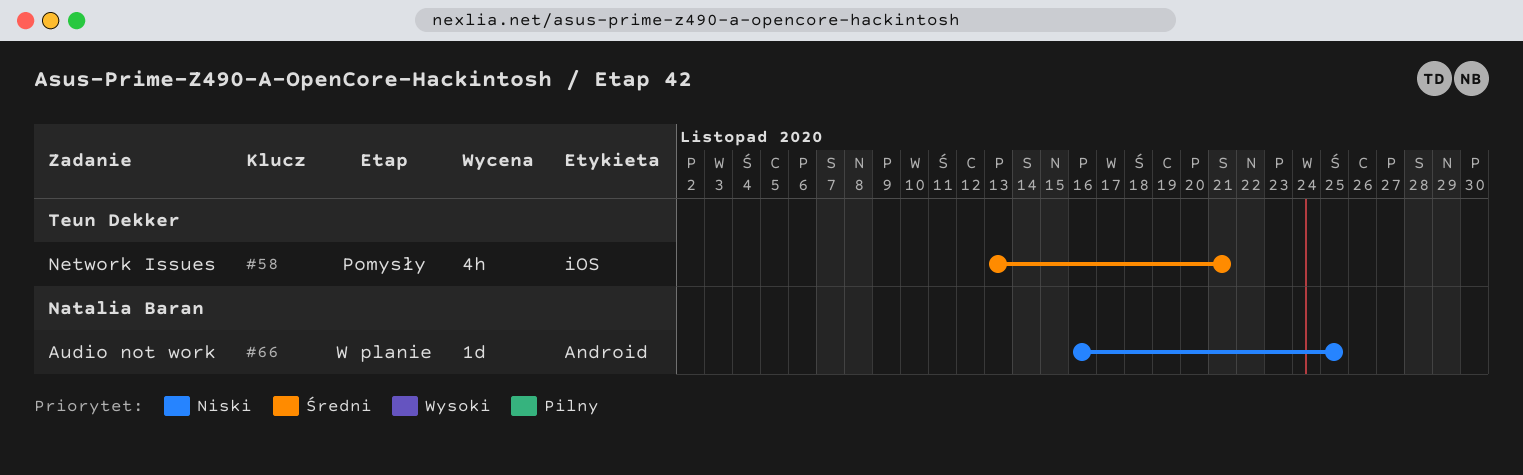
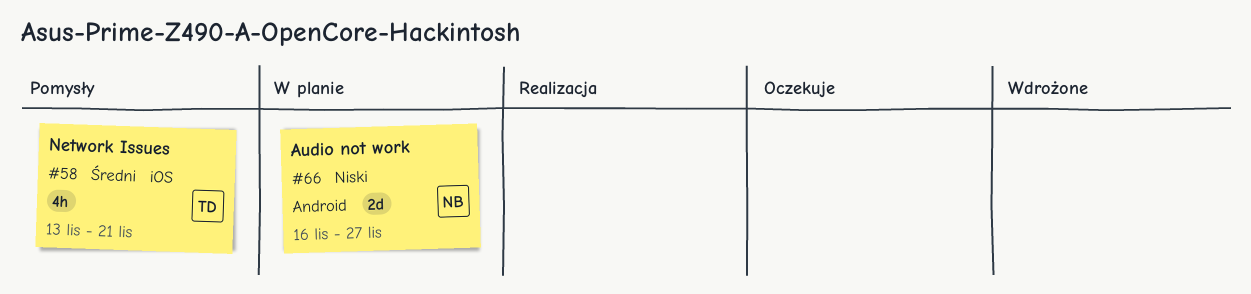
#66, estimate: 1d -> 2d
#66, due: Nov 25 -> Nov 27

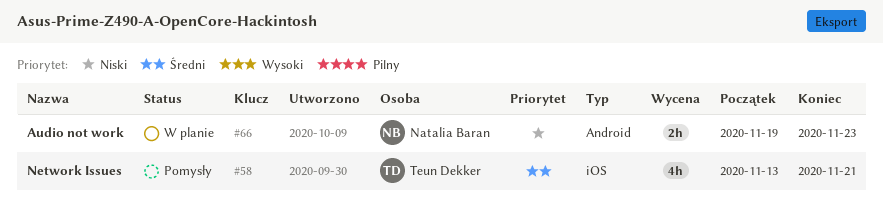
#66, estimate: 2d -> 2h
#66, start: Nov 16 -> Nov 19
#66, due: Nov 27 -> Nov 23

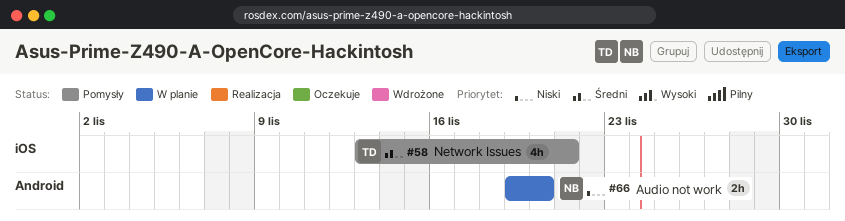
#66, due: Nov 23 -> Nov 20

